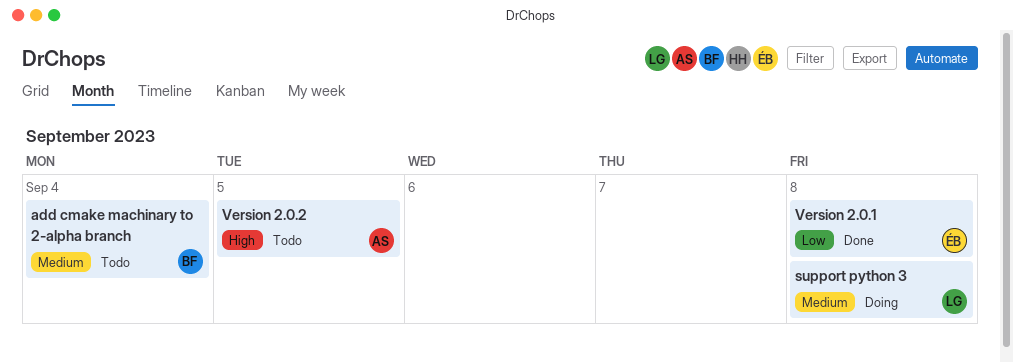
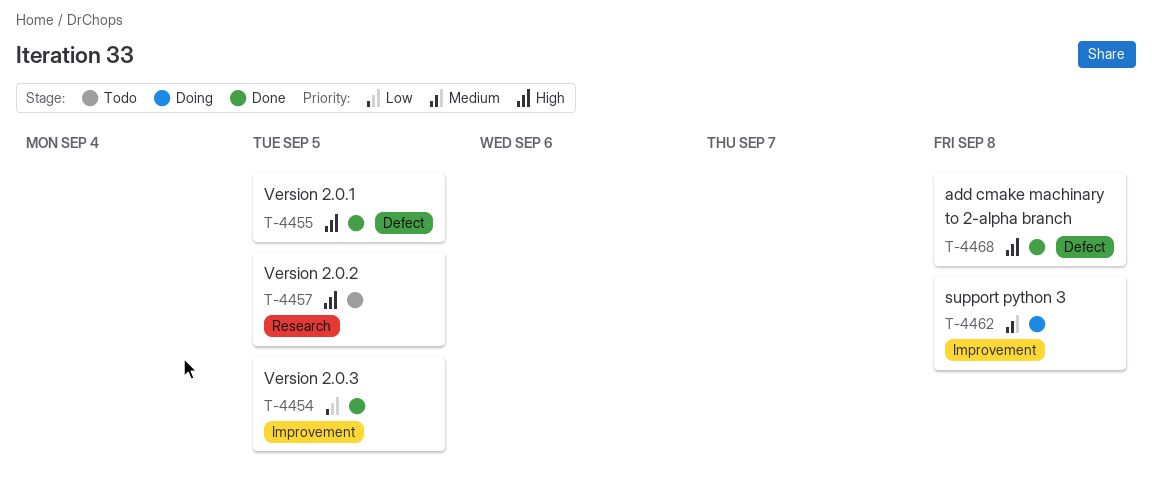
add cmake machinary to 2-alpha branch, status: Todo -> Done
add cmake machinary to 2-alpha branch, priority: Medium -> High
add cmake machinary to 2-alpha branch, due: Sep 4 -> Sep 8
Version 2.0.1, priority: Low -> High
Version 2.0.1, due: Sep 8 -> Sep 5
Version 2.0.3: none -> present

